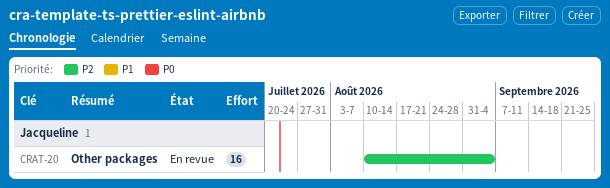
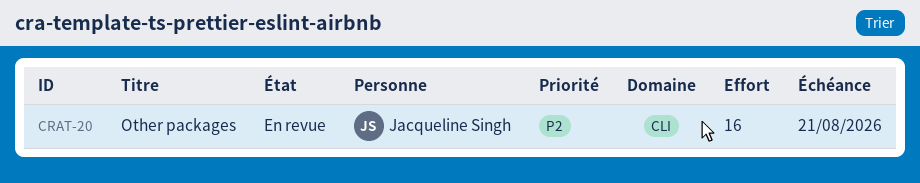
CRAT-20, due: Sep 4 -> Aug 21

